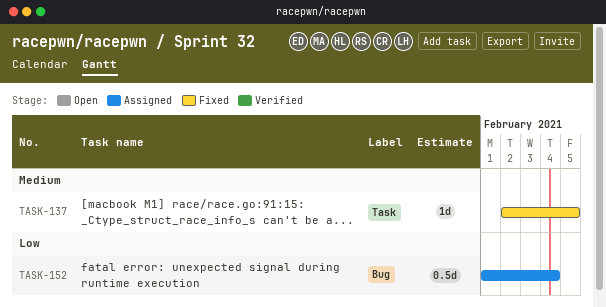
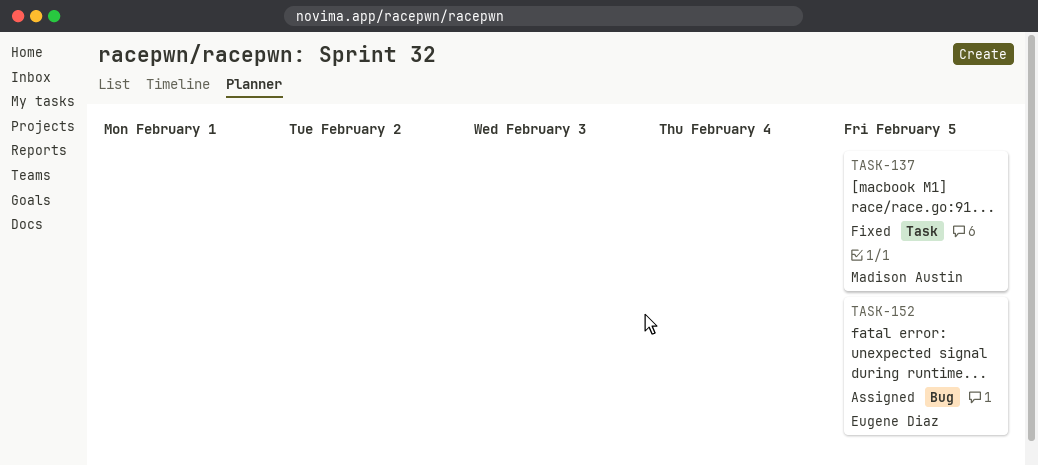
TASK-152, due: Feb 4 -> Feb 5

